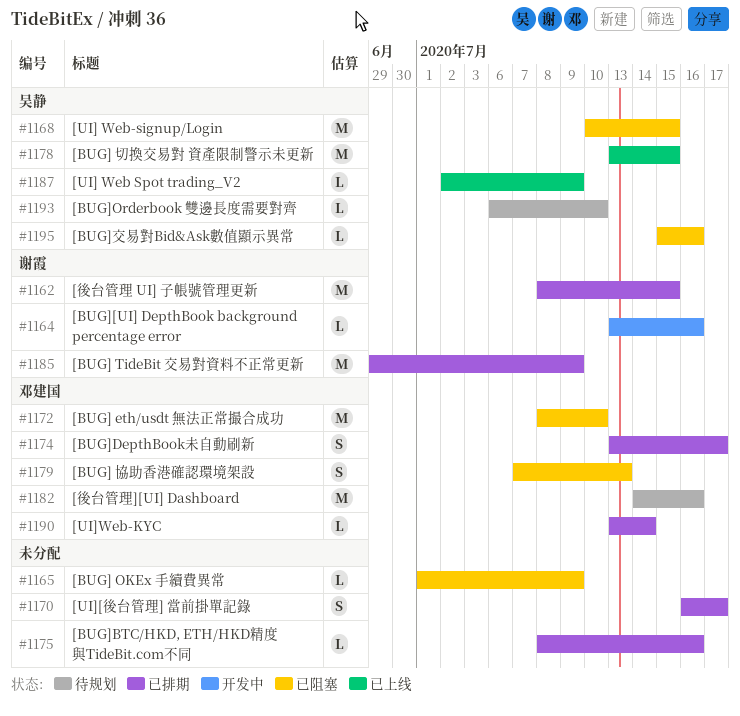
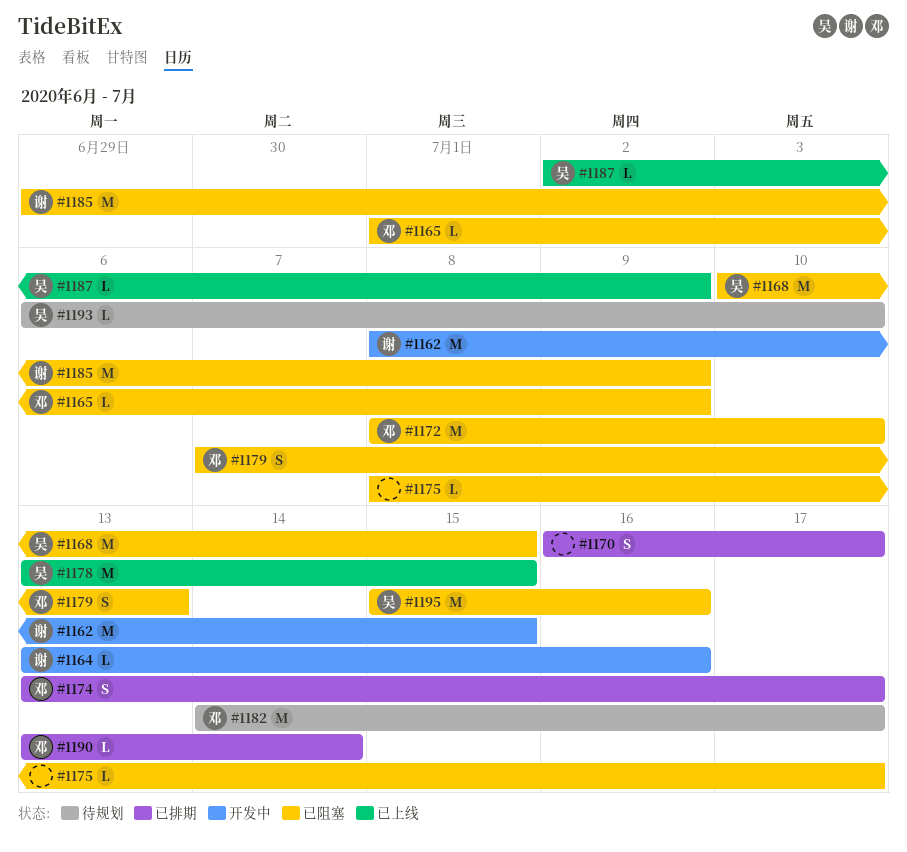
#1162, status: 已排期 -> 开发中
#1165, owner: none -> 邓建国
#1175, status: 已排期 -> 已阻塞
#1175, due: Jul 16 -> Jul 17
#1182, due: Jul 16 -> Jul 17
#1185, status: 已排期 -> 已阻塞
#1195, estimate: L -> M

